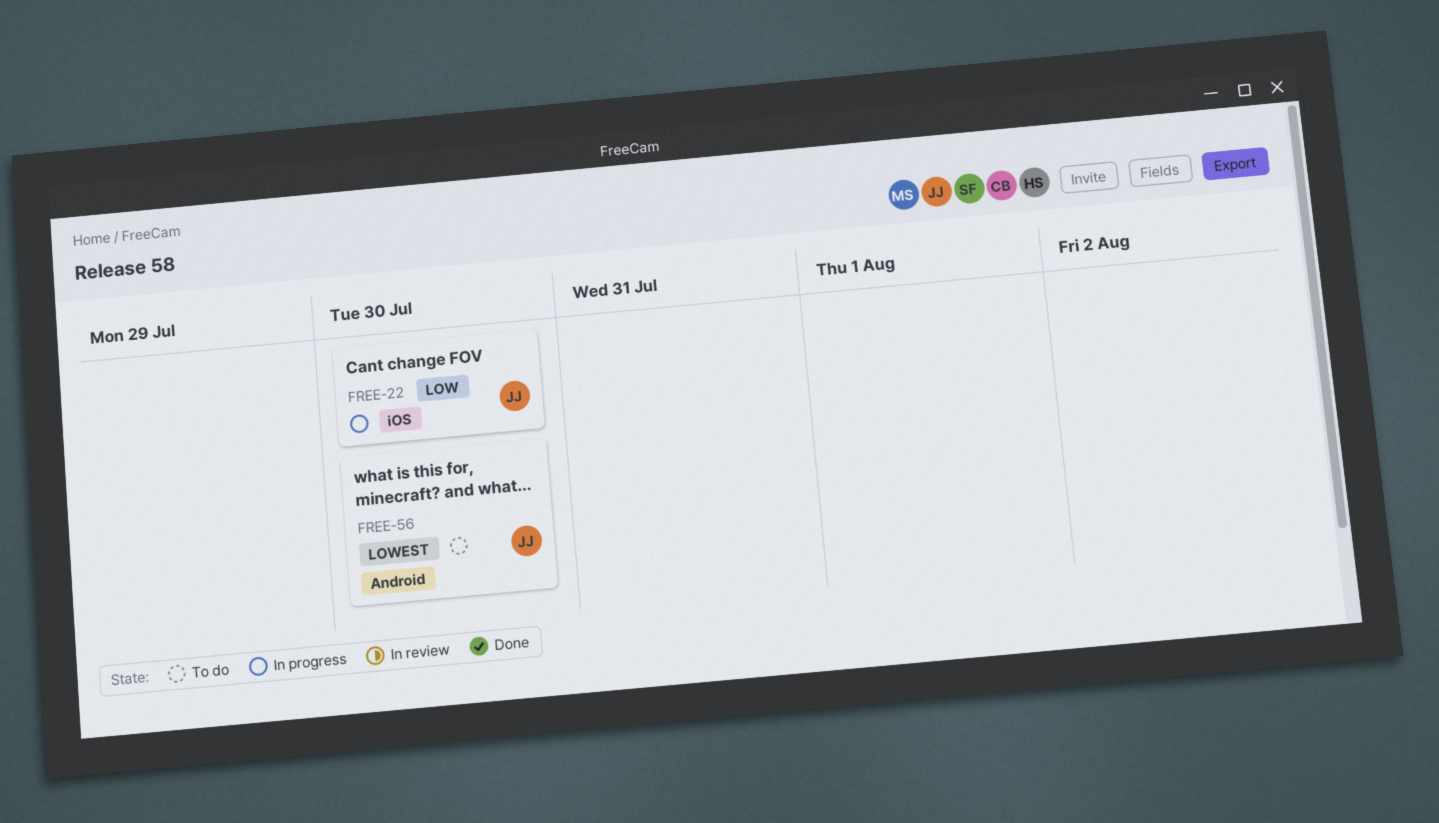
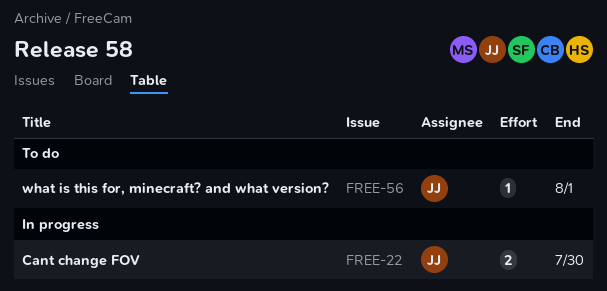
FREE-56, due: Jul 30 -> Aug 1

